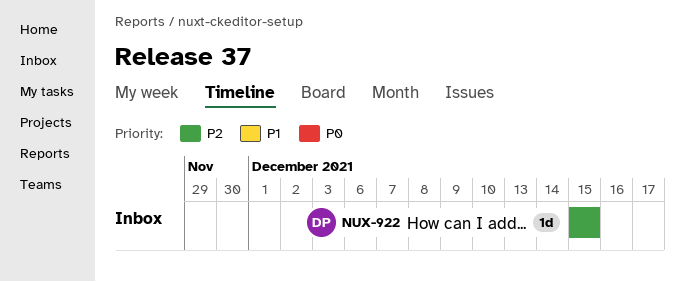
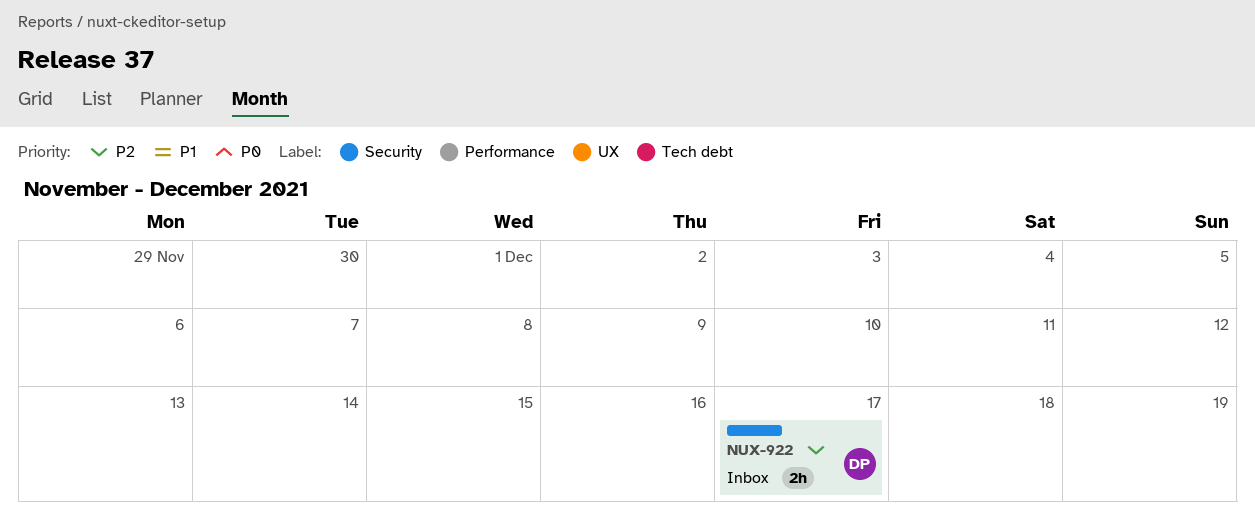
NUX-922, estimate: 1d -> 2h
NUX-922, due: Dec 15 -> Dec 17

